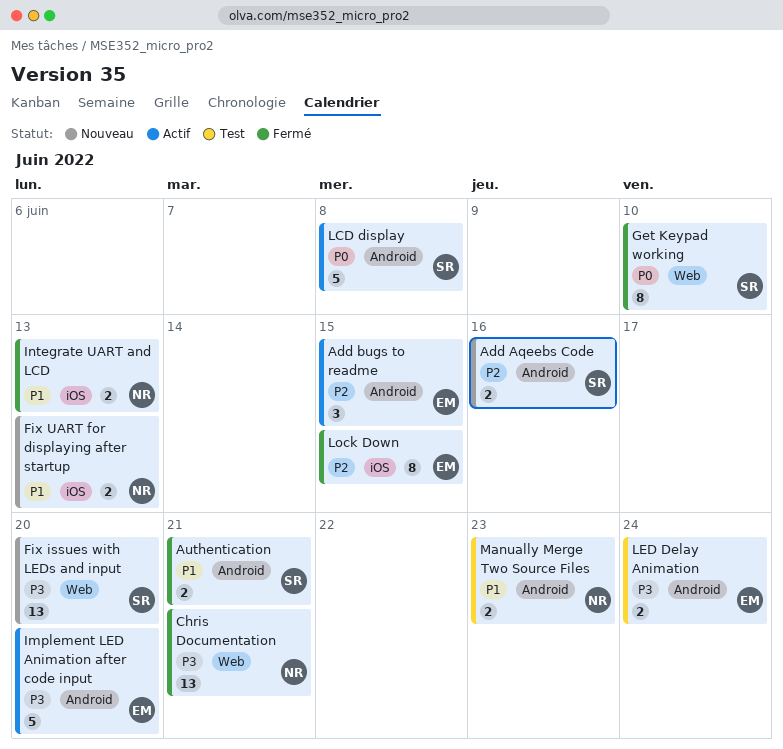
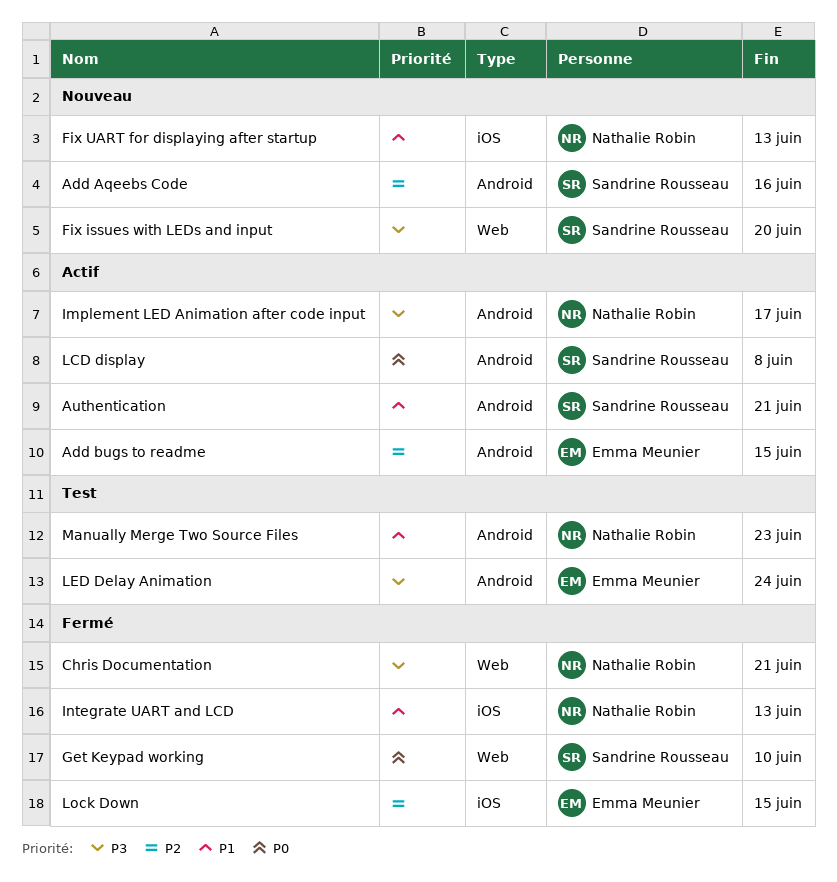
Authentication, status: Fermé -> Actif
Implement LED Animation after code input, owner: Emma Meunier -> Nathalie Robin
Implement LED Animation after code input, due: Jun 20 -> Jun 17

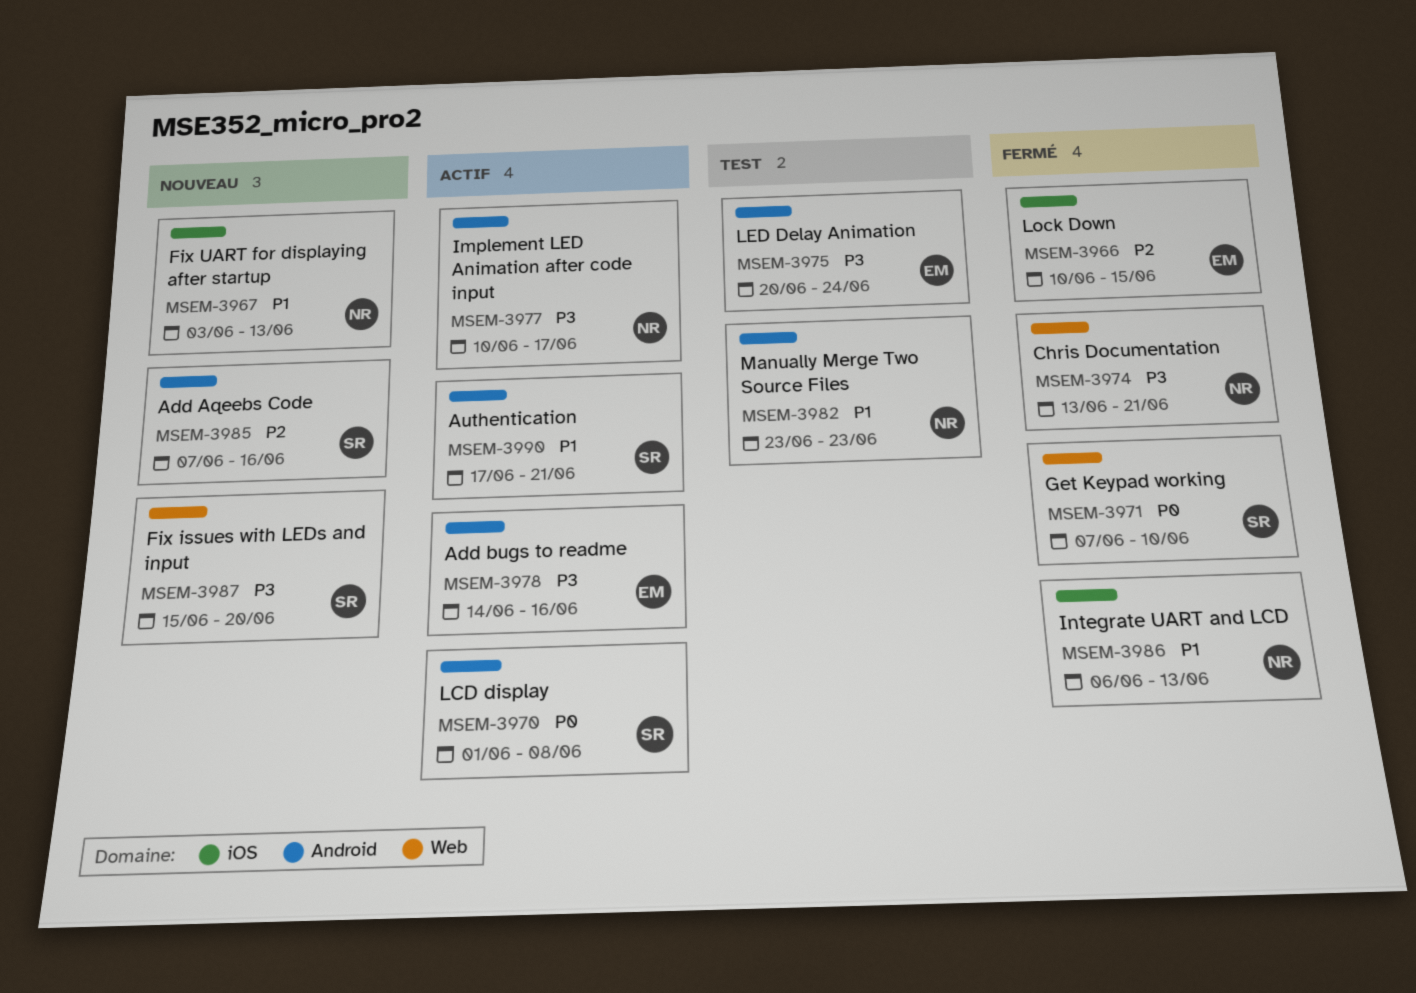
Add bugs to readme, priority: P2 -> P3
Add bugs to readme, due: Jun 15 -> Jun 16

